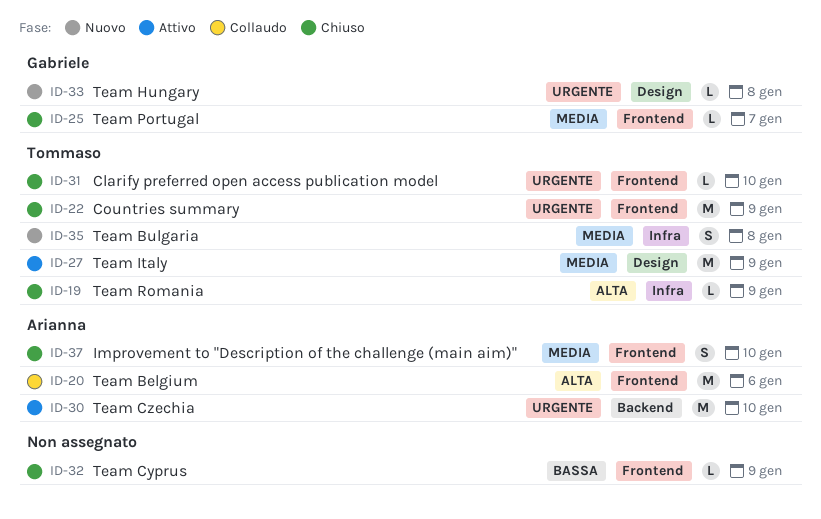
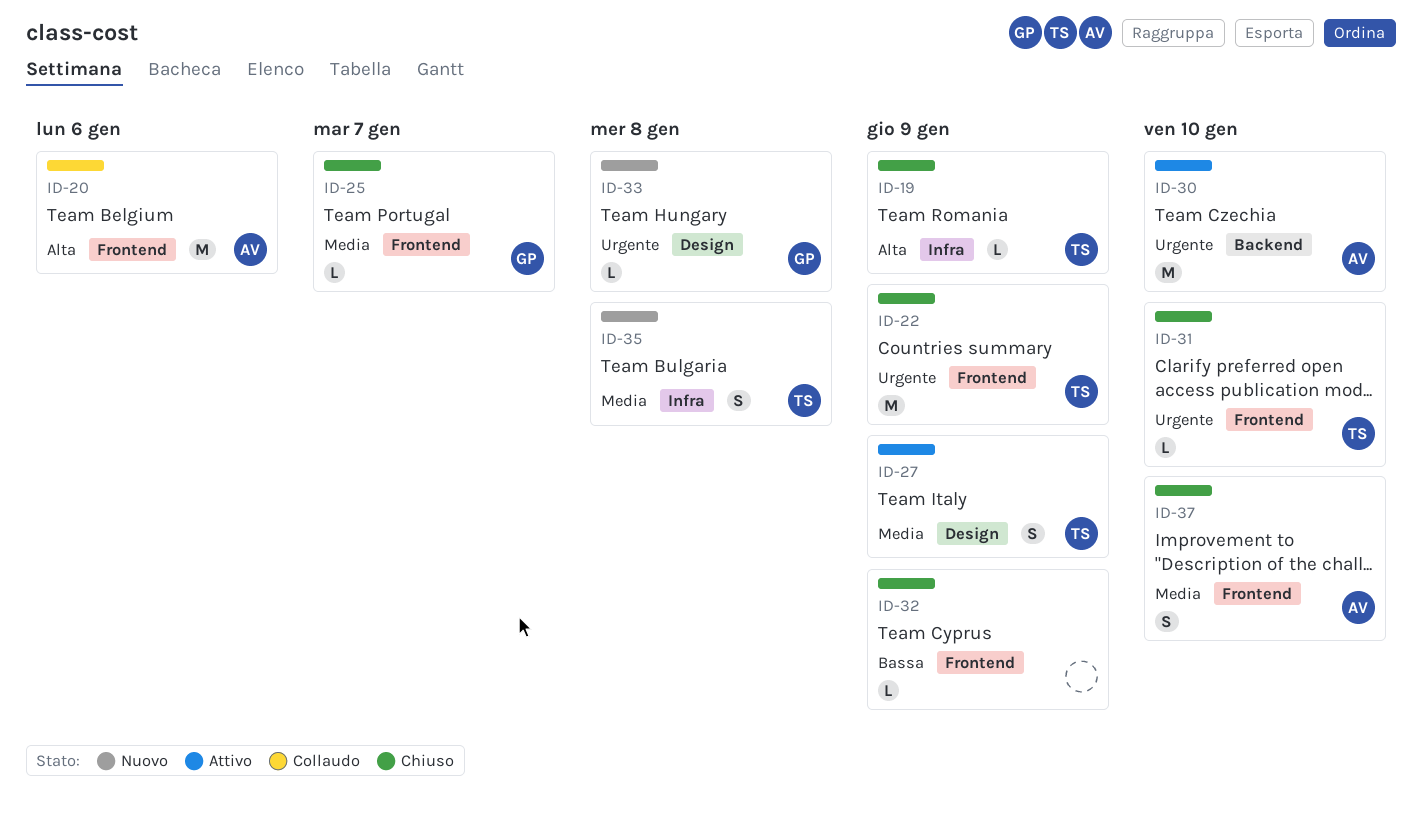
ID-27, estimate: M -> S

